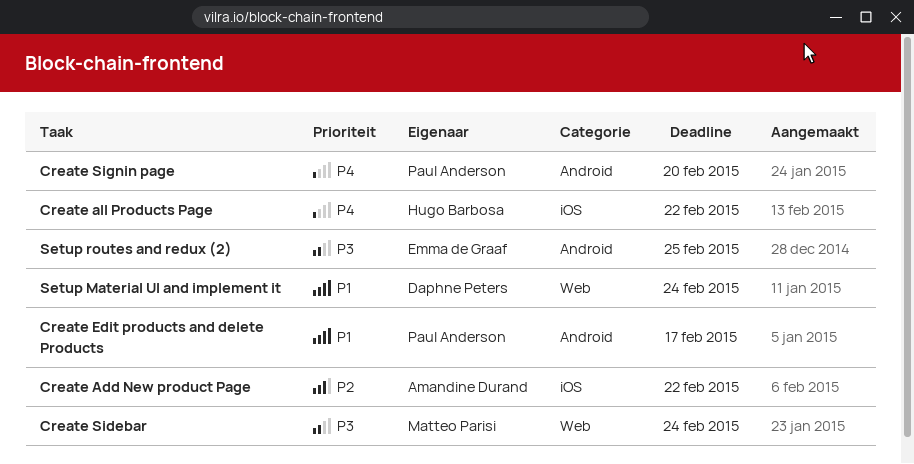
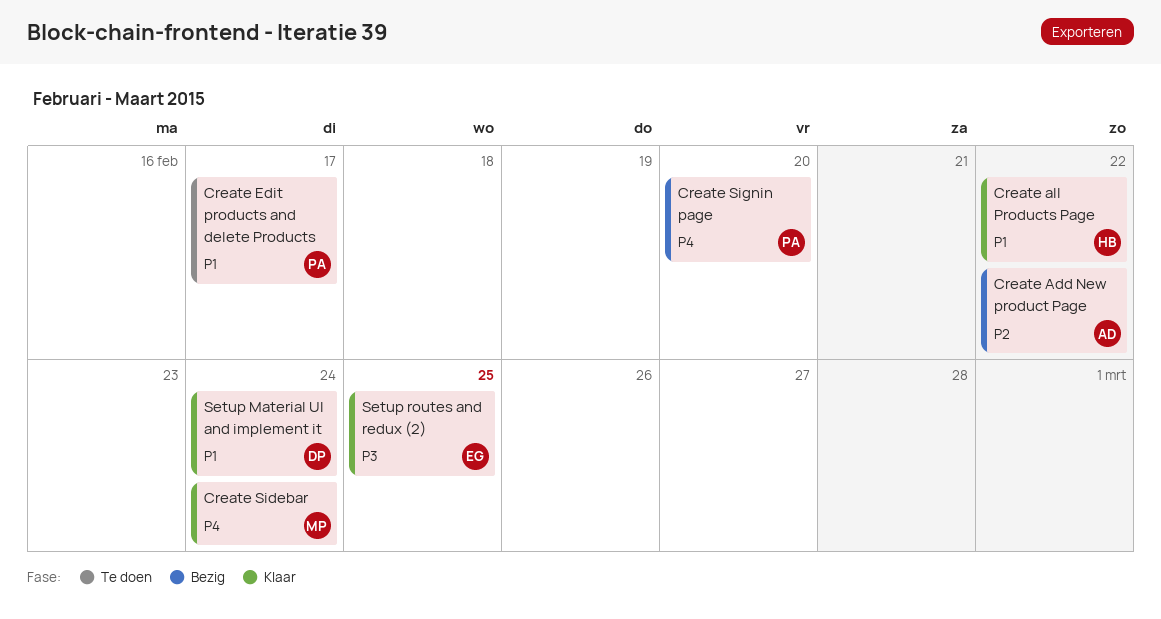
Create all Products Page, priority: P4 -> P1
Create Sidebar, priority: P3 -> P4

